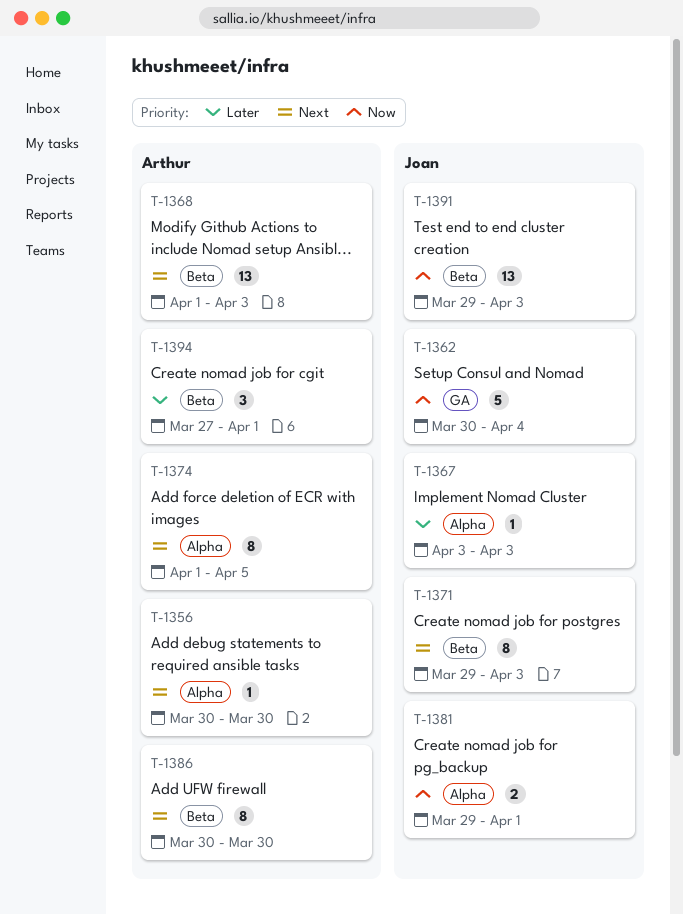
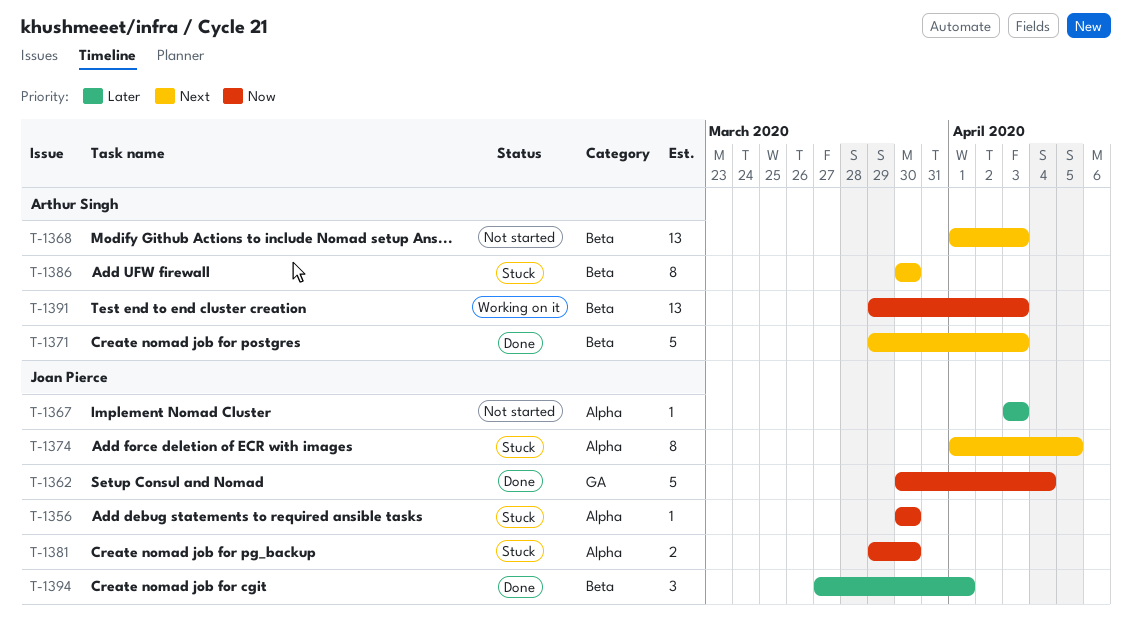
T-1356, owner: Arthur Singh -> Joan Pierce
T-1356, priority: Next -> Now
T-1371, owner: Joan Pierce -> Arthur Singh
T-1371, estimate: 8 -> 5
T-1374, owner: Arthur Singh -> Joan Pierce
T-1381, due: Apr 1 -> Mar 30
T-1391, owner: Joan Pierce -> Arthur Singh
T-1394, owner: Arthur Singh -> Joan Pierce

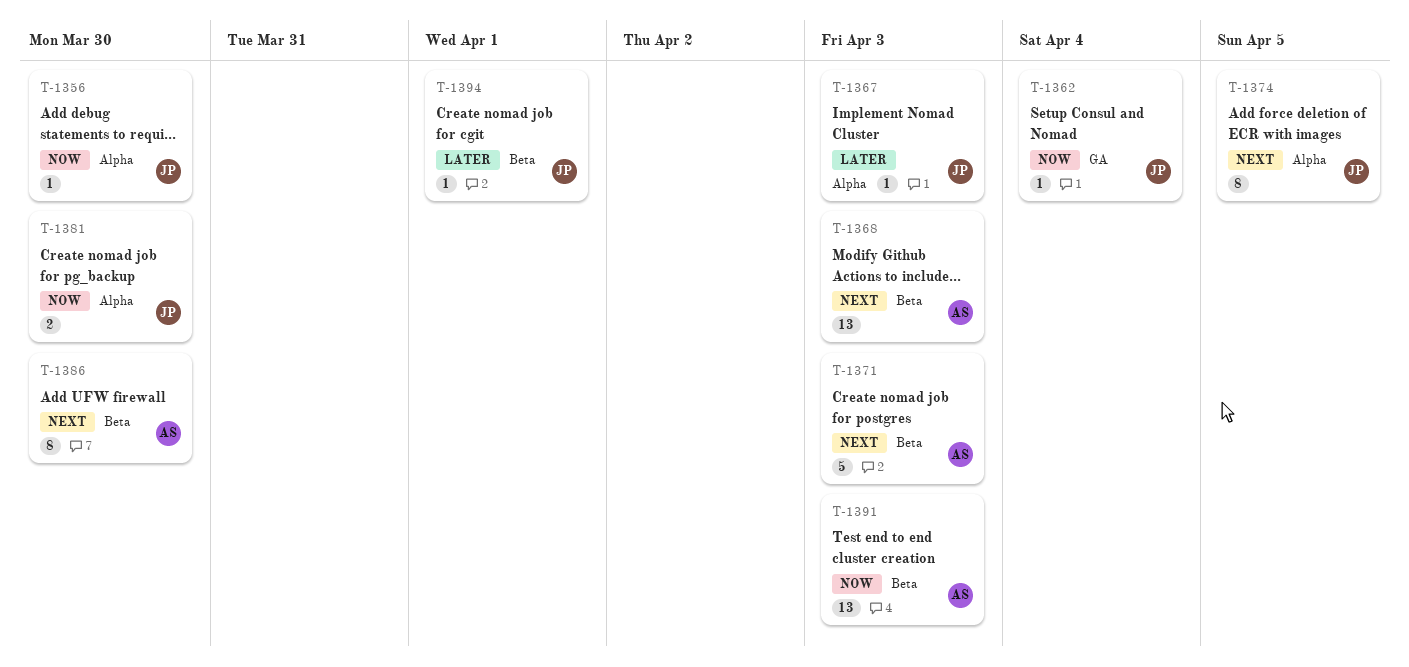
T-1362, estimate: 5 -> 1
T-1394, estimate: 3 -> 1

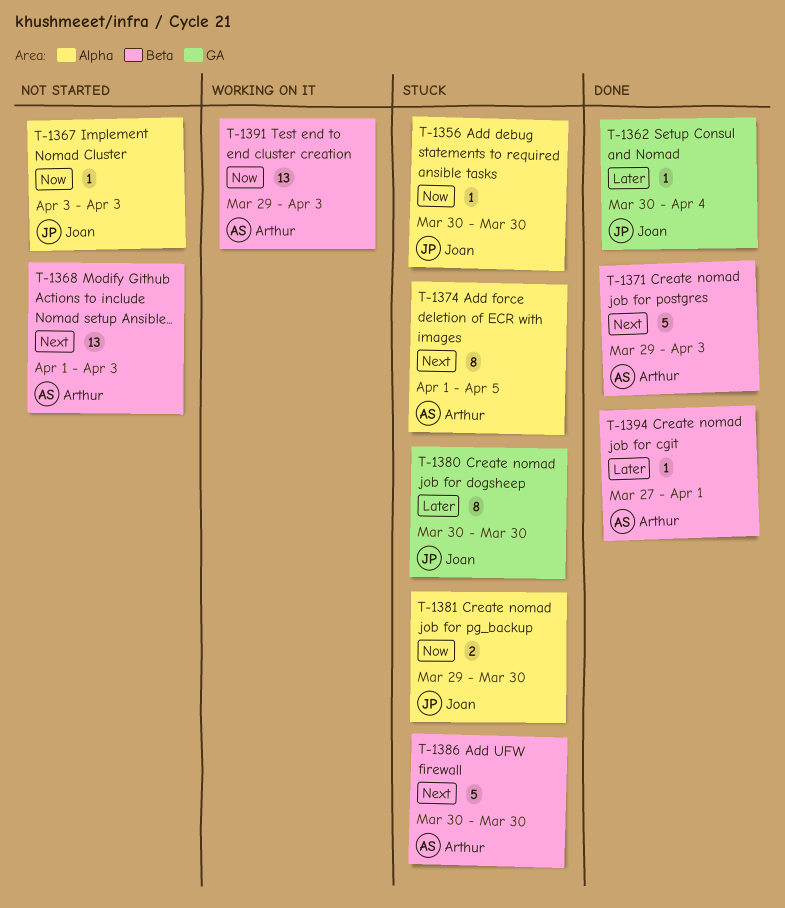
T-1362, priority: Now -> Later
T-1367, priority: Later -> Now
T-1374, owner: Joan -> Arthur
T-1380: none -> present
T-1386, estimate: 8 -> 5
T-1394, owner: Joan -> Arthur

